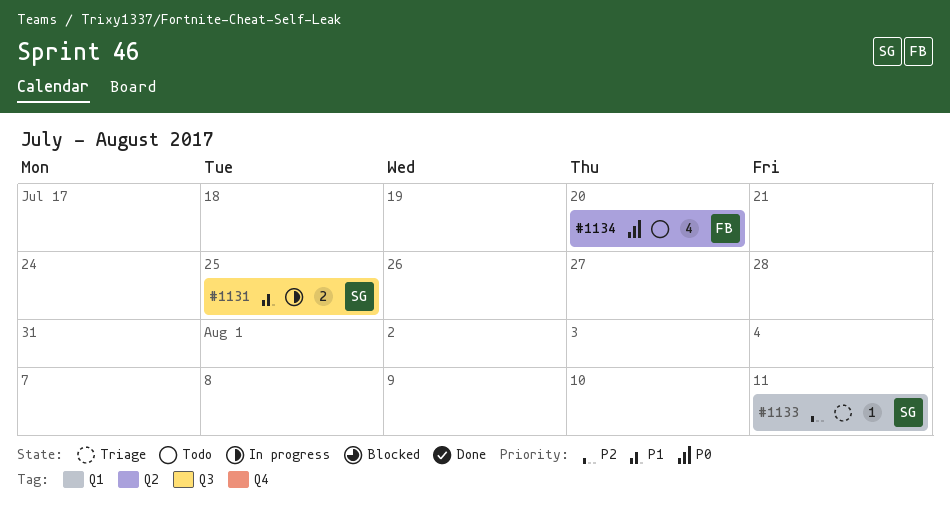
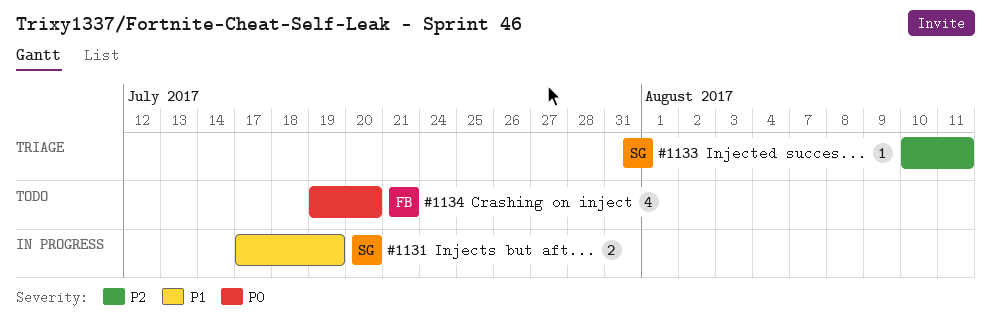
#1131, due: Jul 25 -> Jul 19

